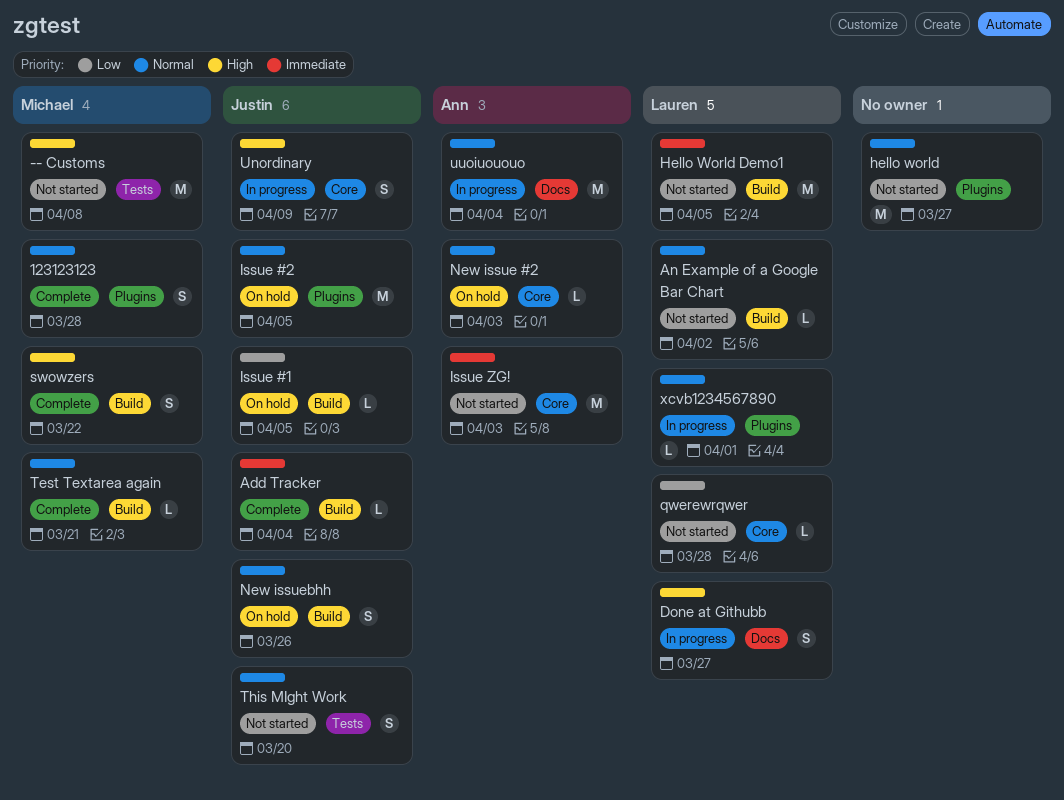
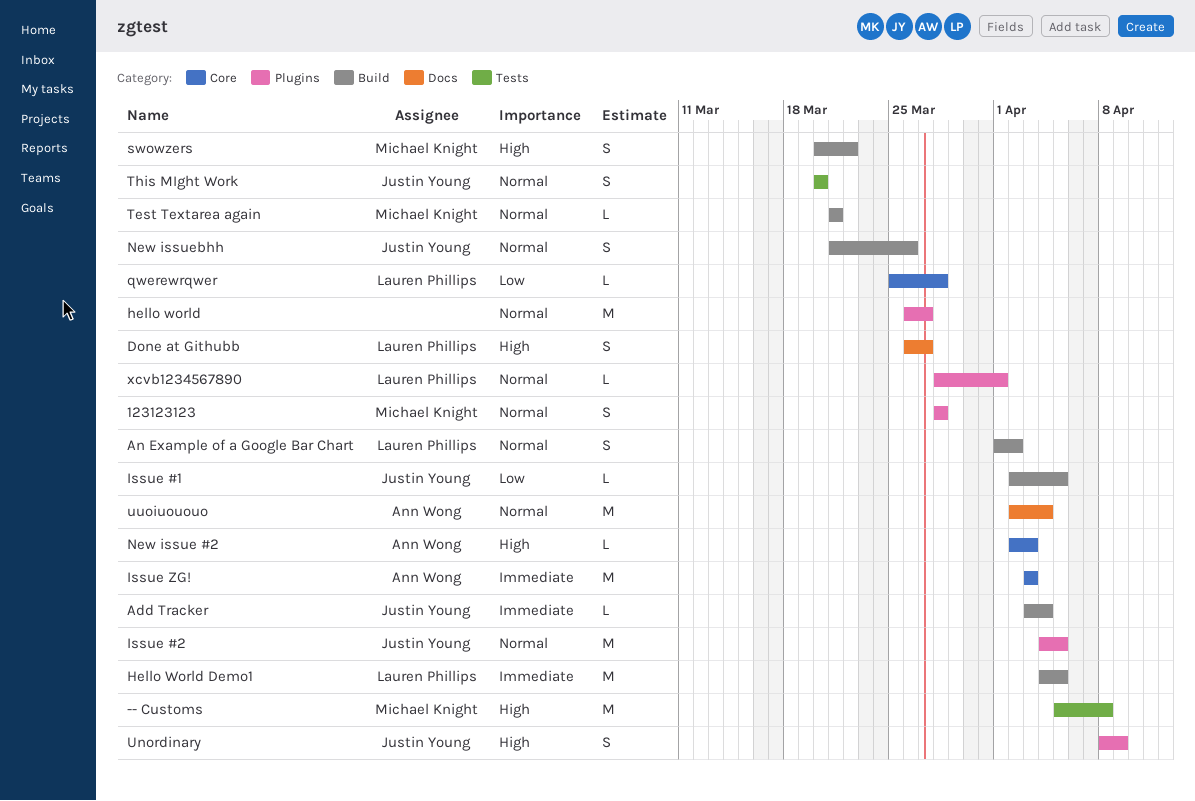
An Example of a Google Bar Chart, estimate: L -> S
New issue #2, priority: Normal -> High
Unordinary, label: Core -> Plugins

